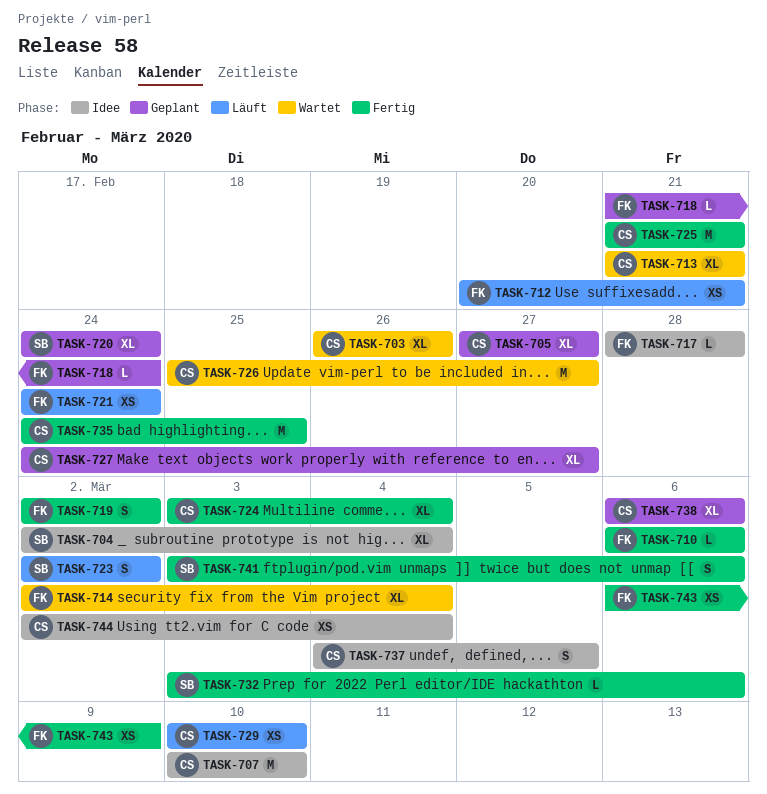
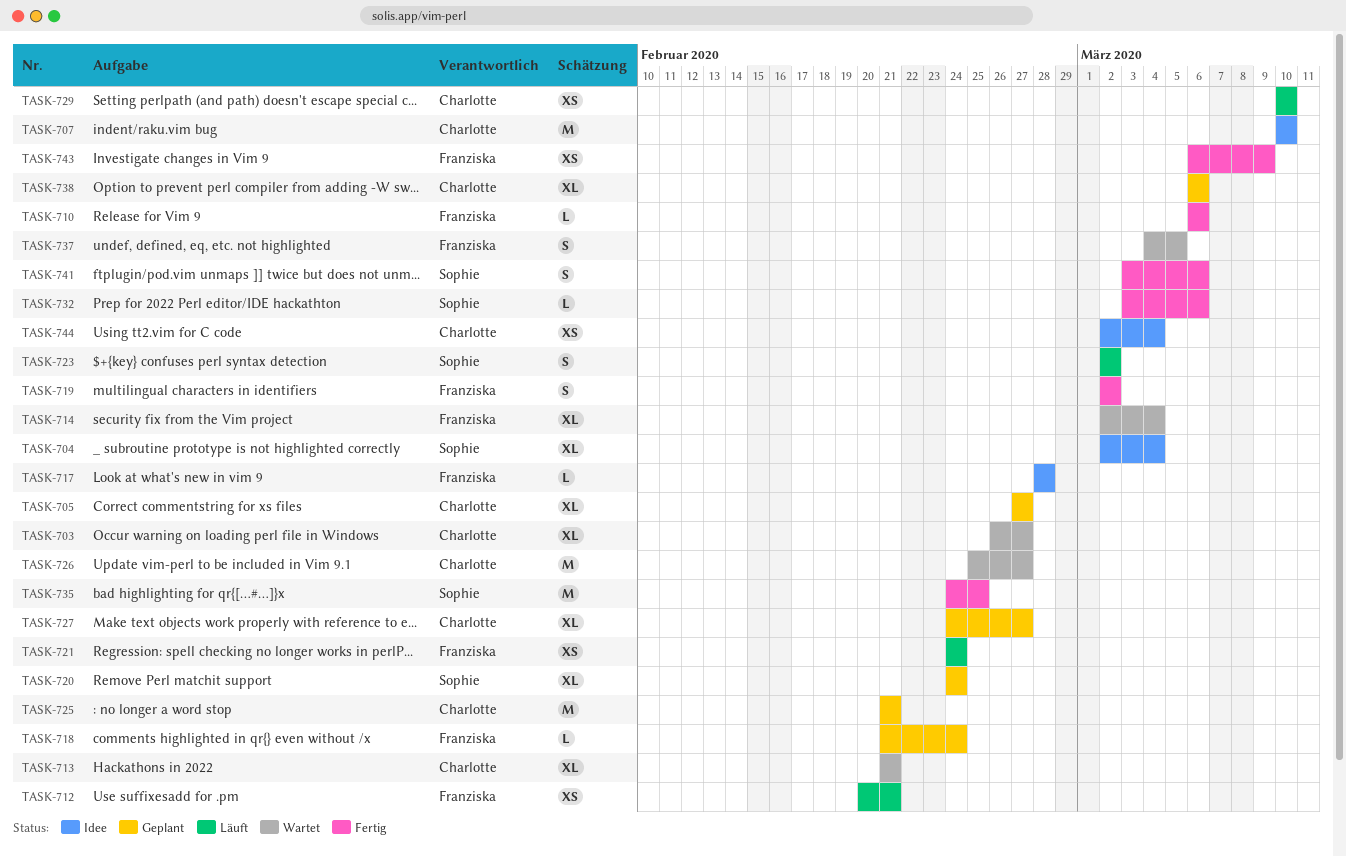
TASK-703, due: Feb 26 -> Feb 27
TASK-724: present -> none
TASK-725, status: Fertig -> Geplant
TASK-735, owner: Charlotte -> Sophie
TASK-737, status: Idee -> Wartet
TASK-737, owner: Charlotte -> Franziska

